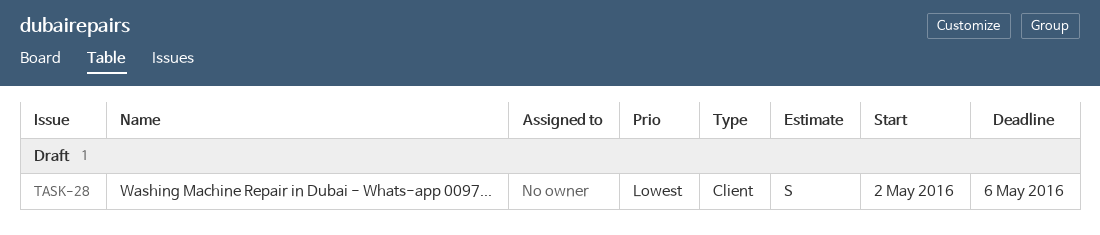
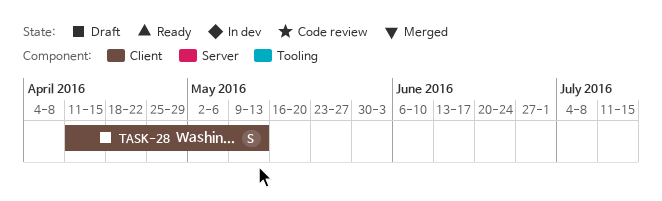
TASK-28, start: May 2 -> Apr 11
TASK-28, due: May 6 -> May 13

